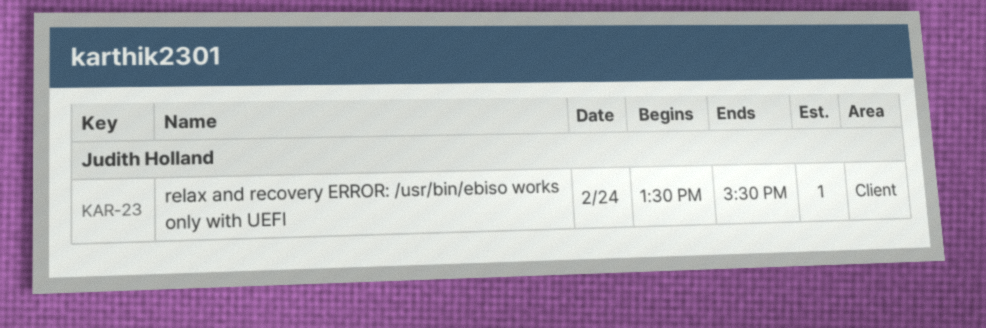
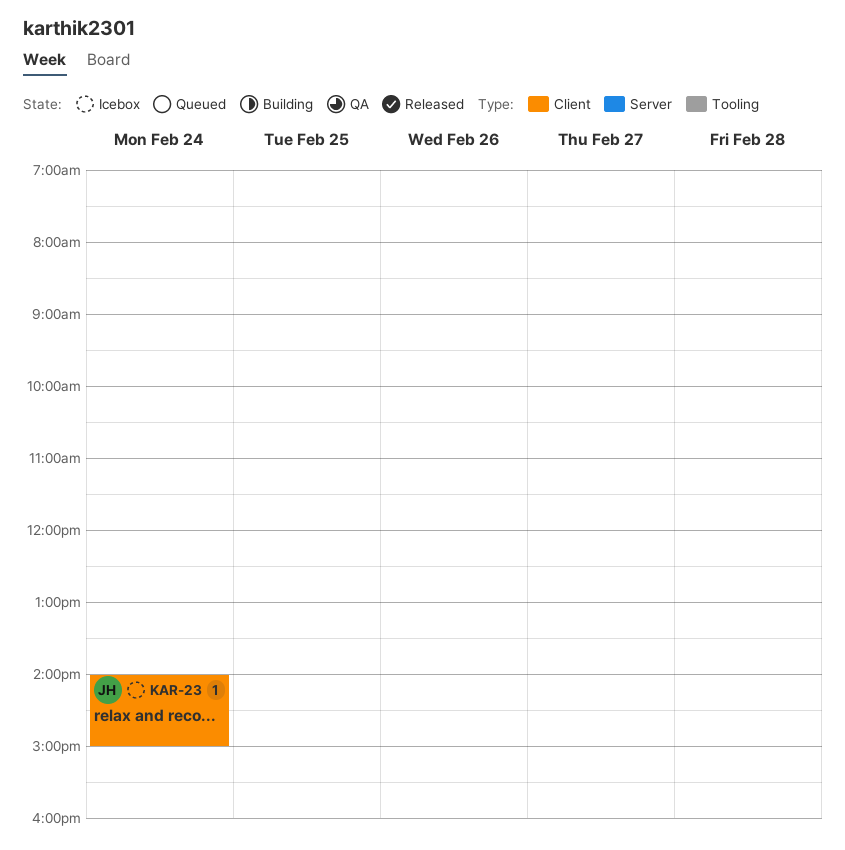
KAR-23, begins: 13:30 -> 14:00
KAR-23, ends: 15:30 -> 15:00

